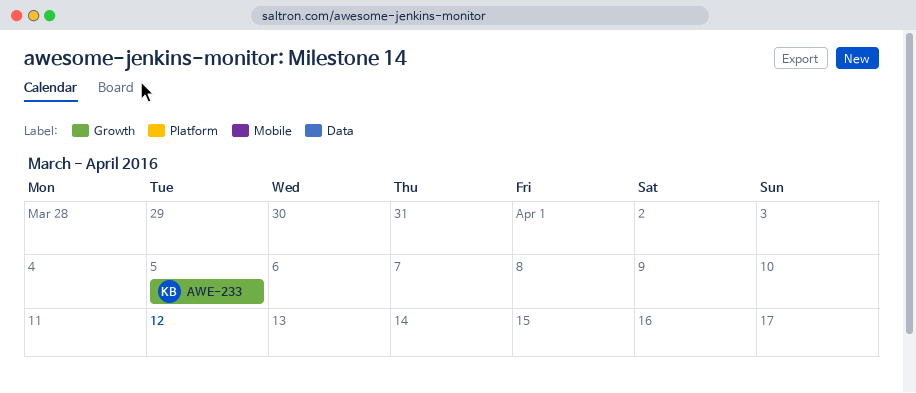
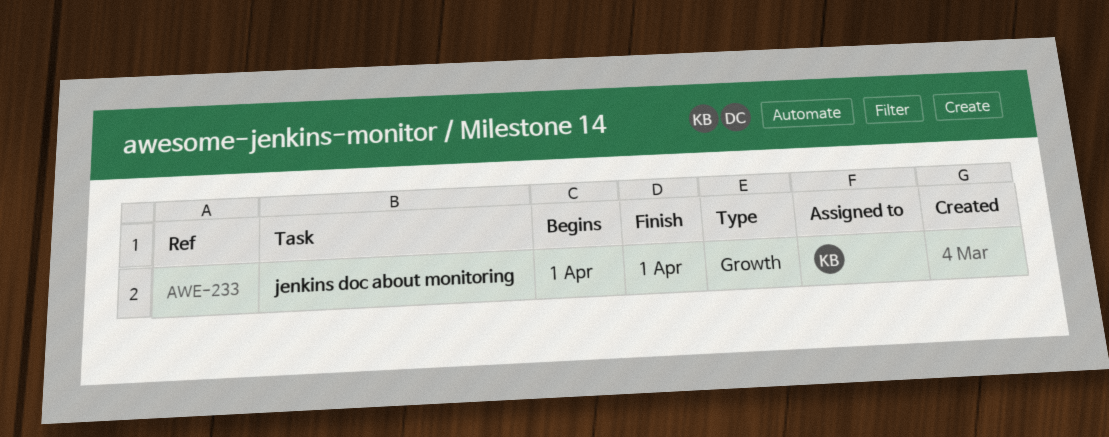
AWE-233, start: Apr 5 -> Apr 1
AWE-233, due: Apr 5 -> Apr 1

